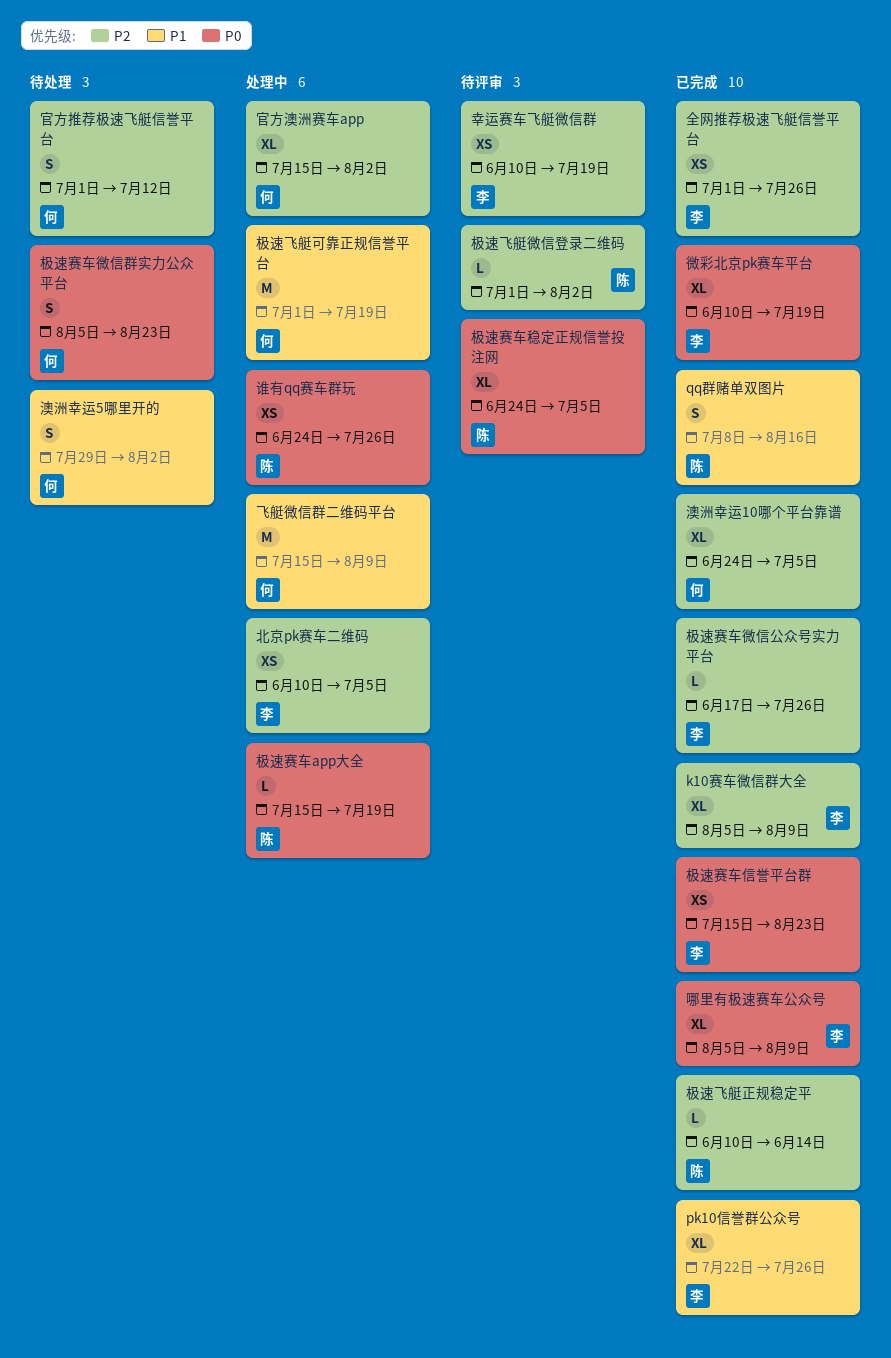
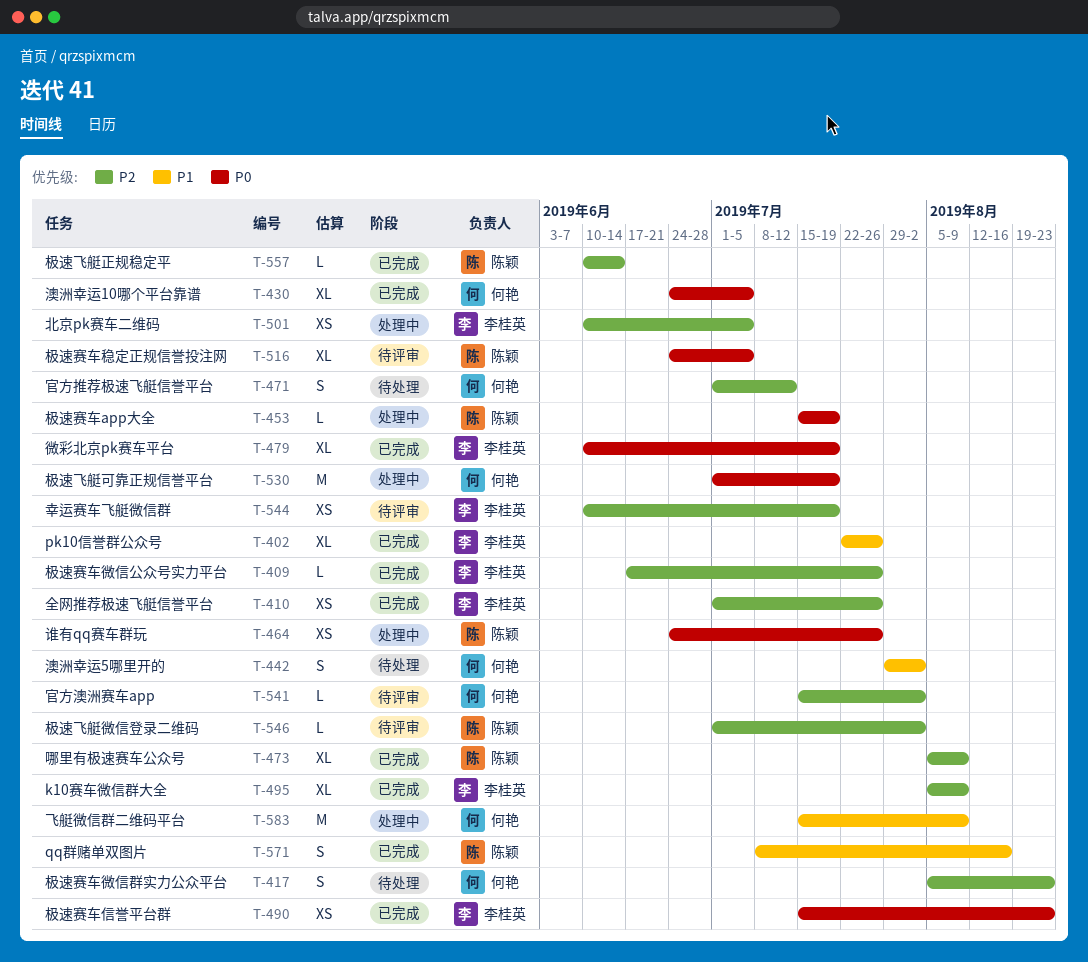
哪里有极速赛车公众号, owner: 李桂英 -> 陈颖
哪里有极速赛车公众号, priority: P0 -> P2
官方澳洲赛车app, status: 处理中 -> 待评审
官方澳洲赛车app, estimate: XL -> L
极速赛车微信群实力公众平台, priority: P0 -> P2
极速飞艇可靠正规信誉平台, priority: P1 -> P0
澳洲幸运10哪个平台靠谱, priority: P2 -> P0

